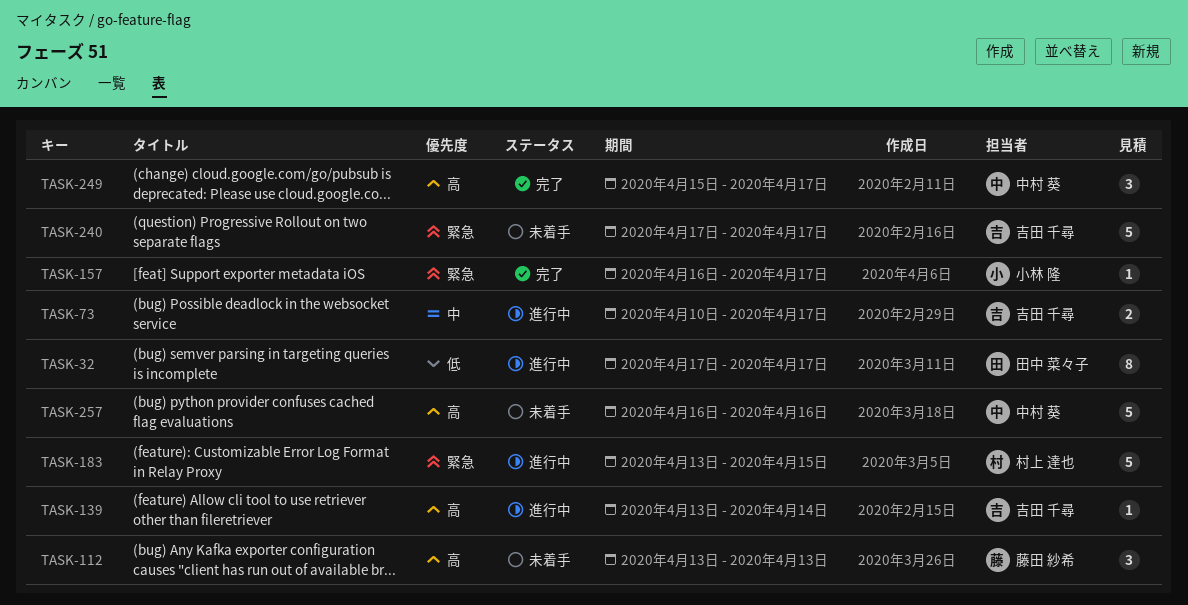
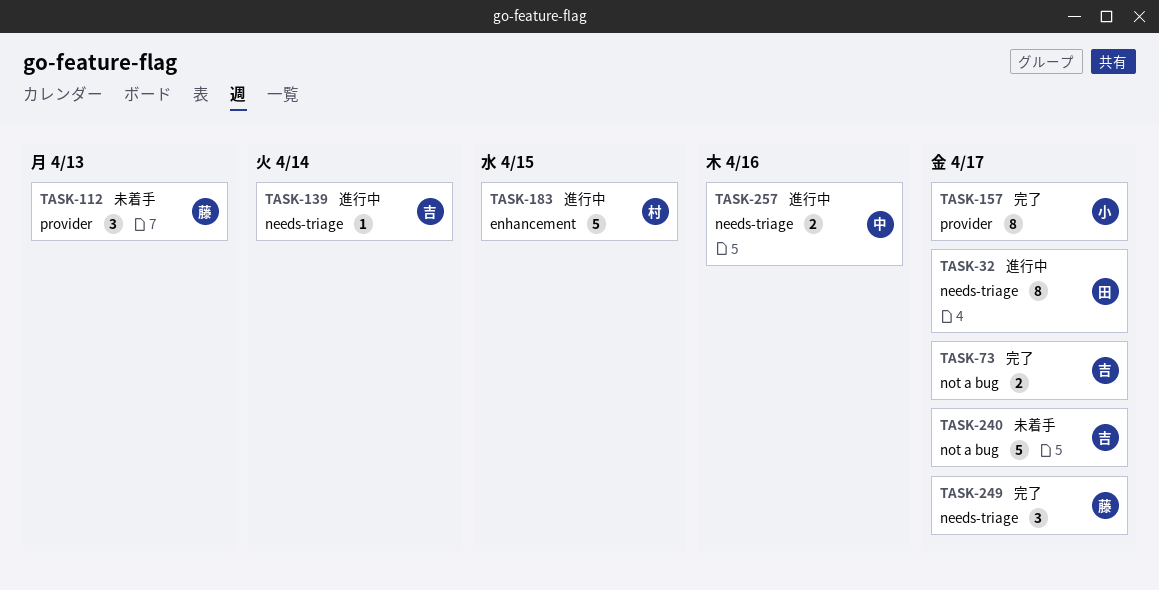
TASK-73, status: 進行中 -> 完了
TASK-157, estimate: 1 -> 8
TASK-249, owner: 中村 葵 -> 藤田 紗希
TASK-257, status: 未着手 -> 進行中
TASK-257, estimate: 5 -> 2

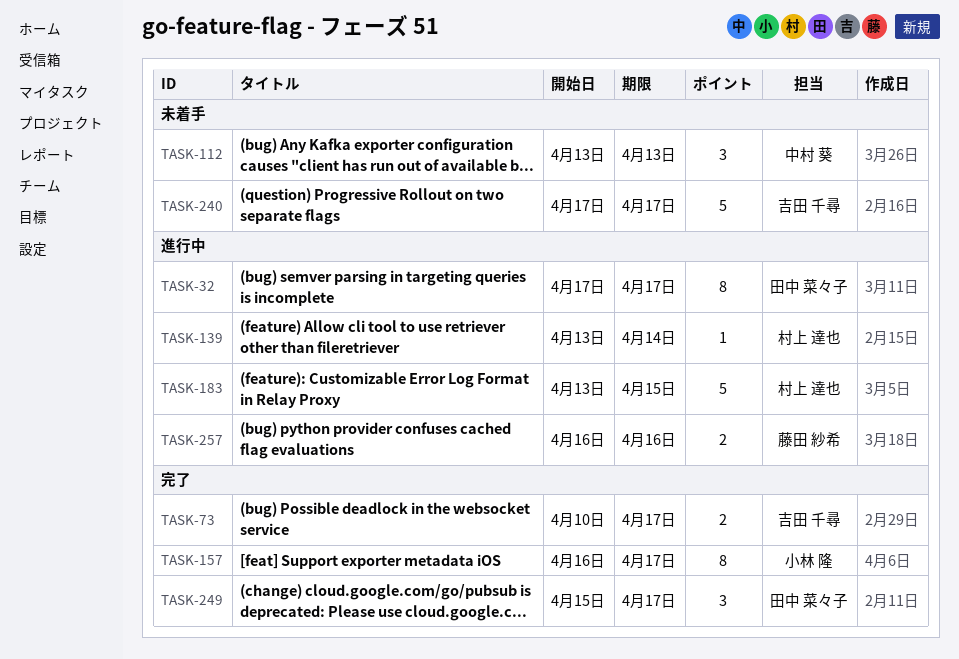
TASK-112, owner: 藤田 紗希 -> 中村 葵
TASK-139, owner: 吉田 千尋 -> 村上 達也
TASK-249, owner: 藤田 紗希 -> 田中 菜々子
TASK-257, owner: 中村 葵 -> 藤田 紗希

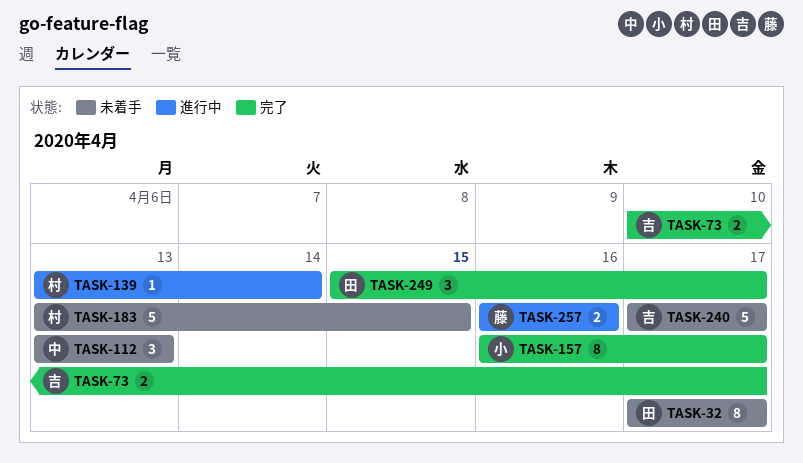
TASK-32, status: 進行中 -> 未着手
TASK-183, status: 進行中 -> 未着手

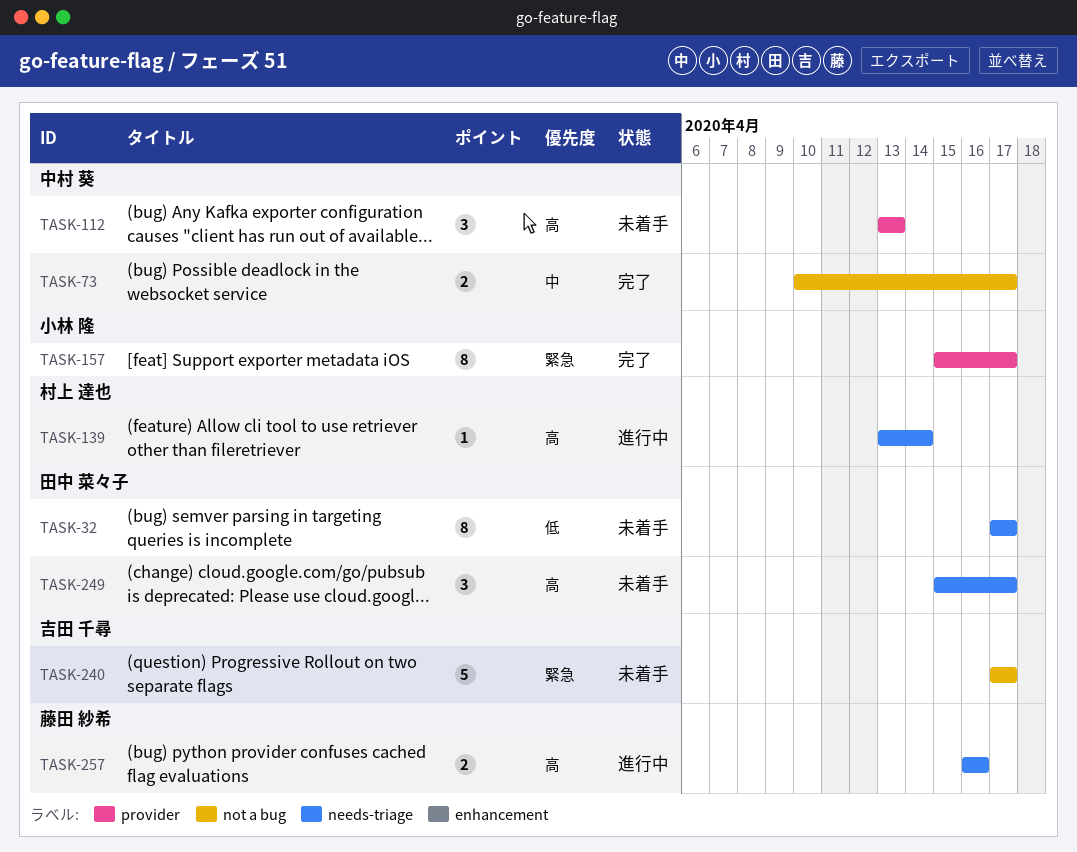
TASK-73, owner: 吉田 千尋 -> 中村 葵
TASK-157, start: Apr 16 -> Apr 15
TASK-183: present -> none
TASK-249, status: 完了 -> 未着手

